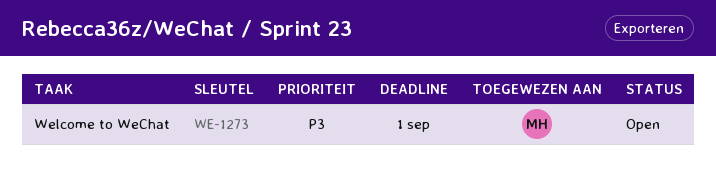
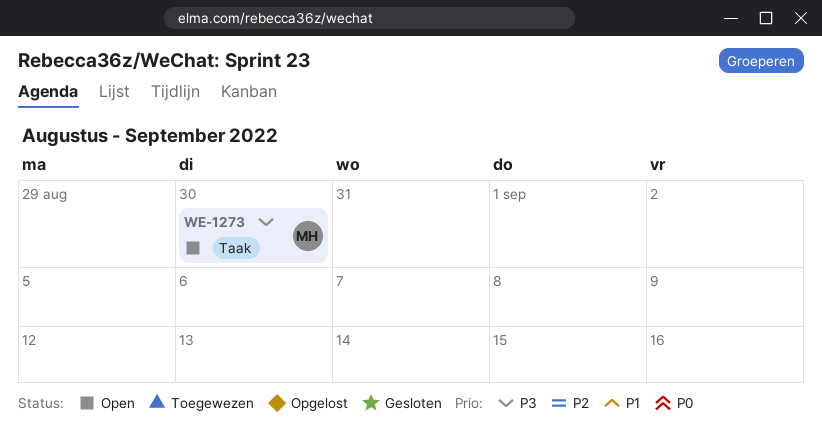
WE-1273, due: Sep 1 -> Aug 30

